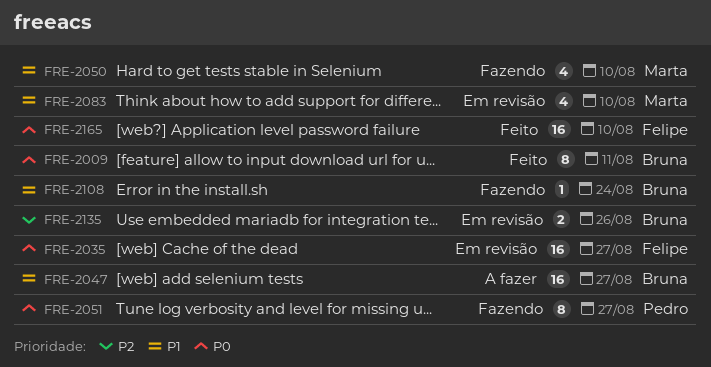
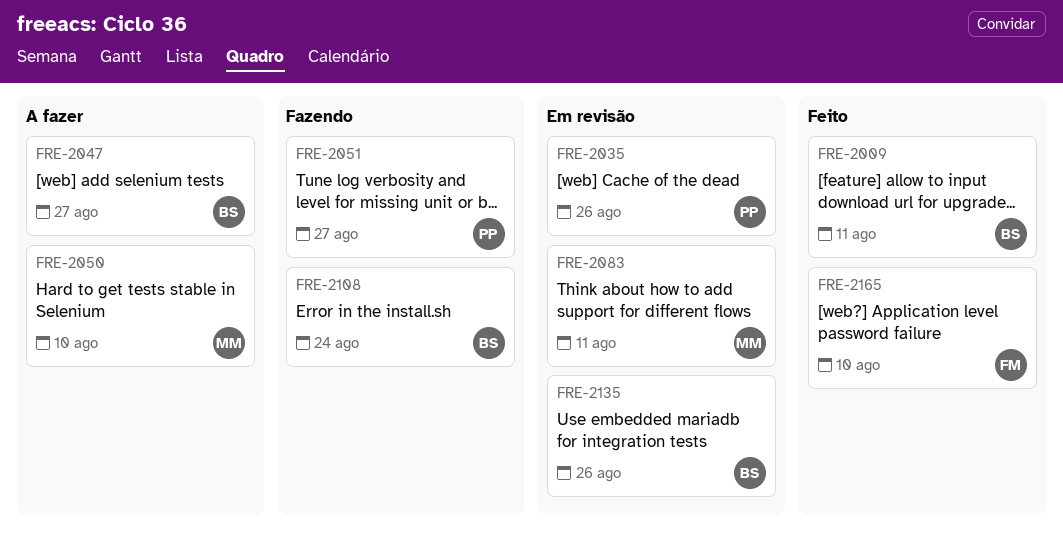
FRE-2035, owner: Felipe -> Pedro
FRE-2035, due: Aug 27 -> Aug 26
FRE-2050, status: Fazendo -> A fazer
FRE-2083, due: Aug 10 -> Aug 11

